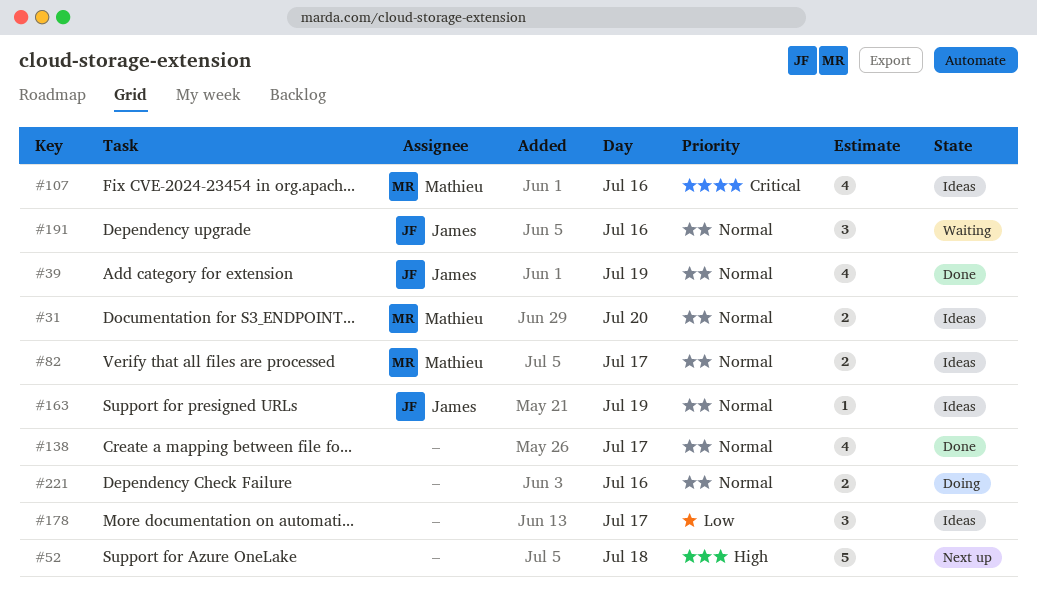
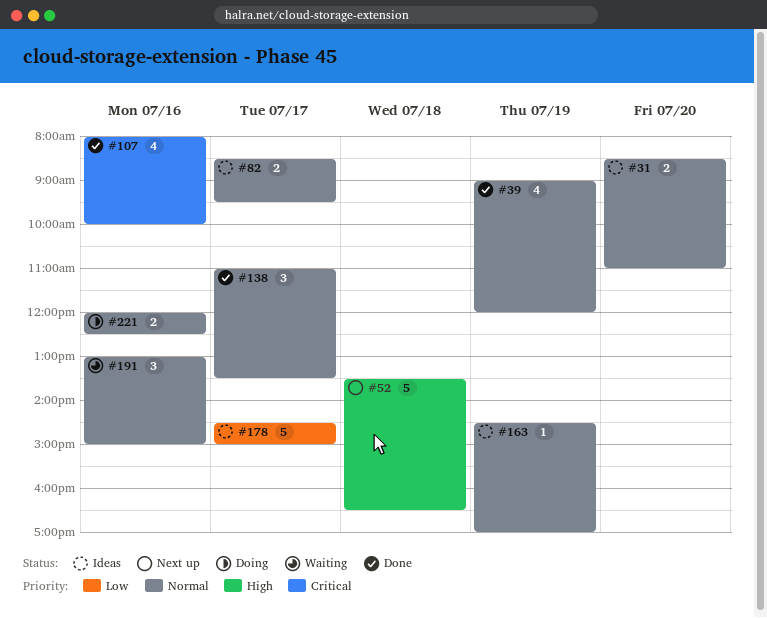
#107, status: Ideas -> Done
#138, estimate: 4 -> 3
#178, estimate: 3 -> 5

